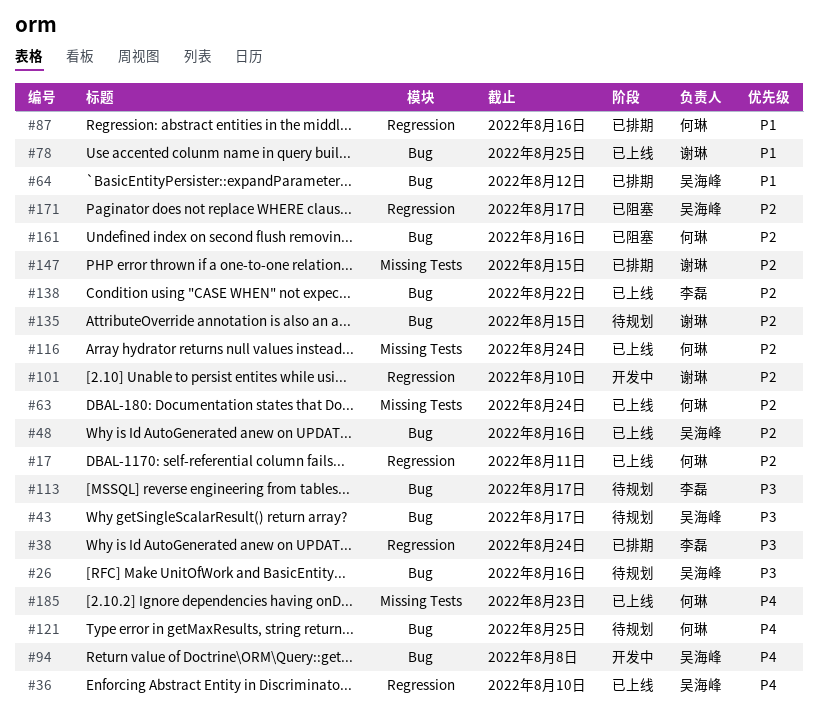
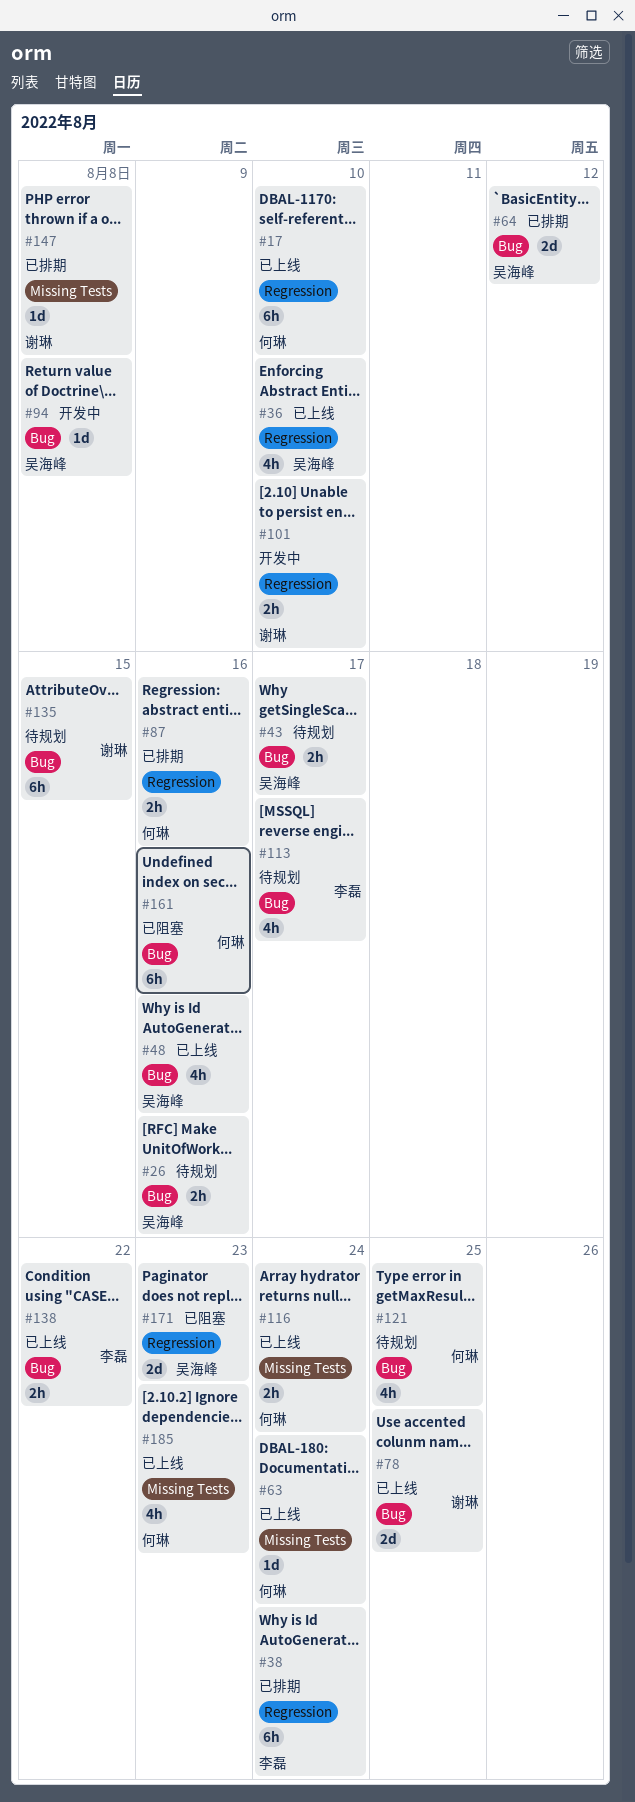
#17, due: Aug 11 -> Aug 10
#147, due: Aug 15 -> Aug 8
#171, due: Aug 17 -> Aug 23

